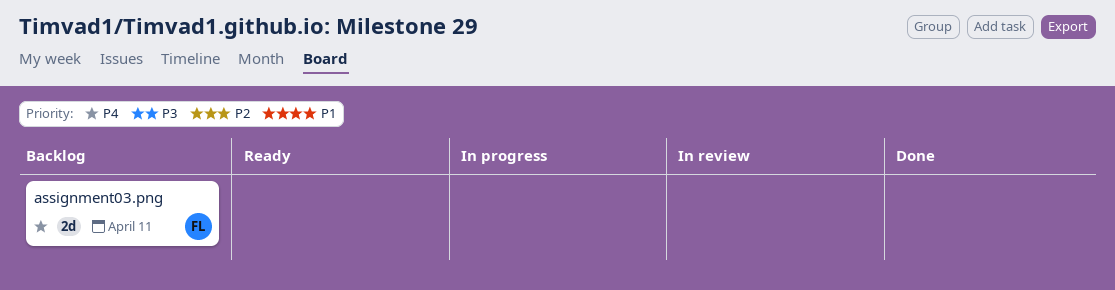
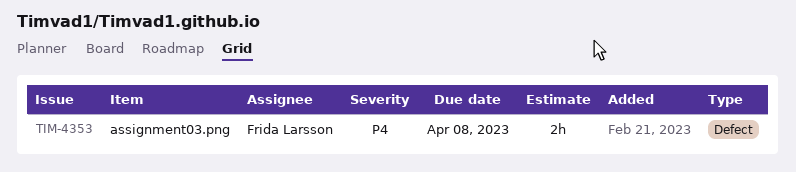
assignment03.png, estimate: 2d -> 2h
assignment03.png, due: Apr 11 -> Apr 8

